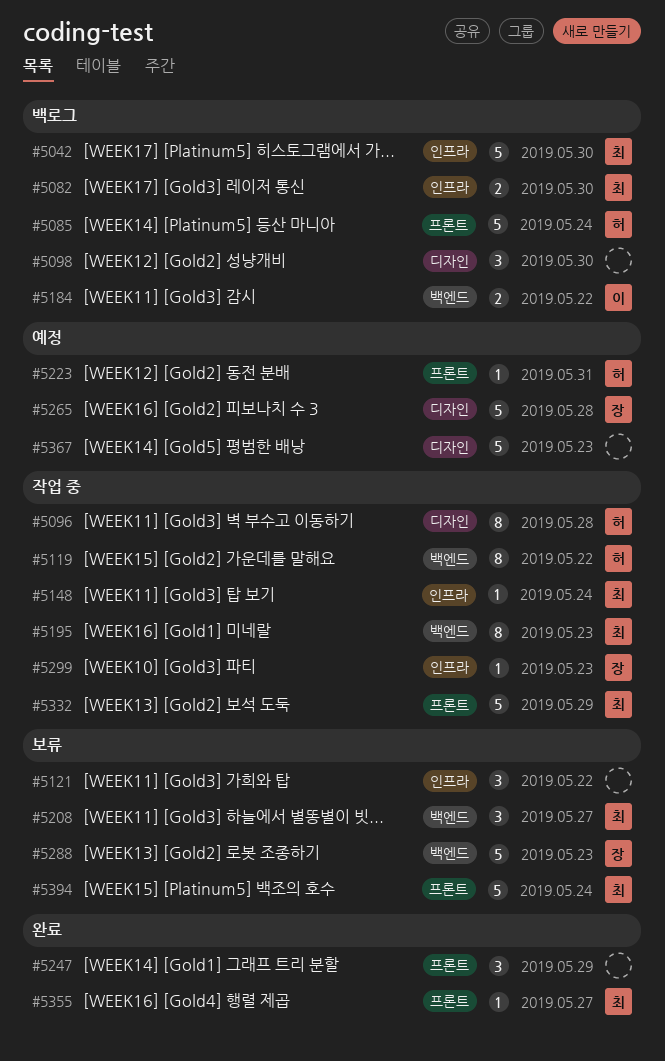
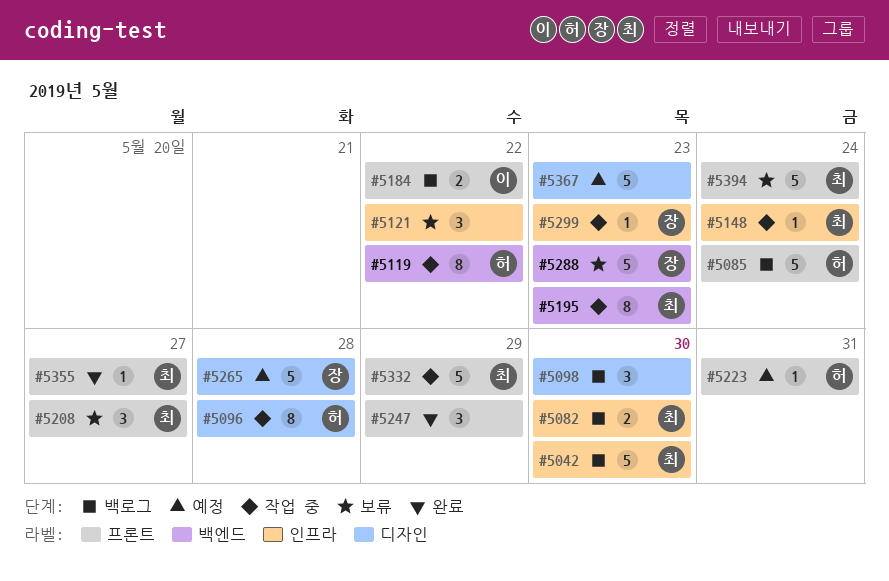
#5184, label: 백엔드 -> 프론트
#5208, label: 백엔드 -> 프론트

